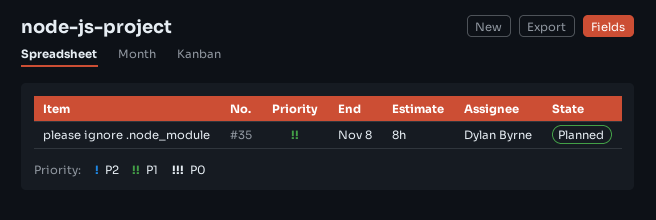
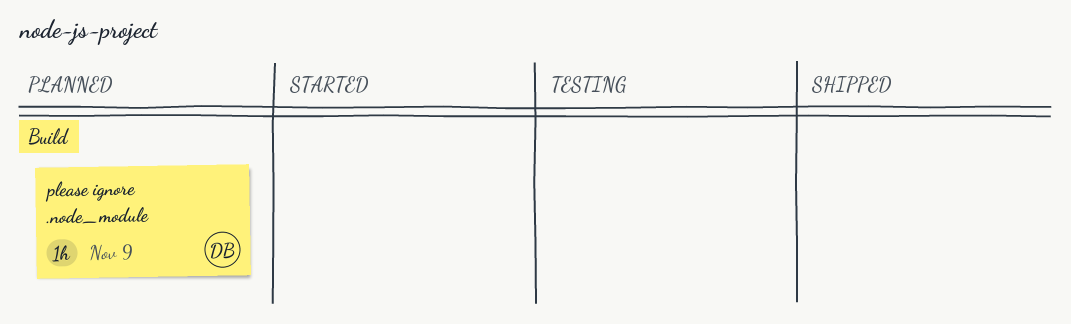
please ignore .node_module, estimate: 8h -> 1h
please ignore .node_module, due: Nov 8 -> Nov 9

